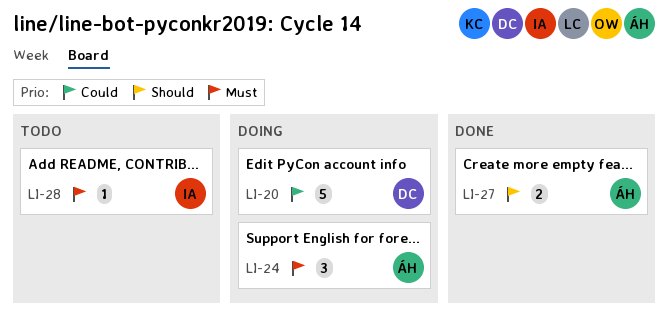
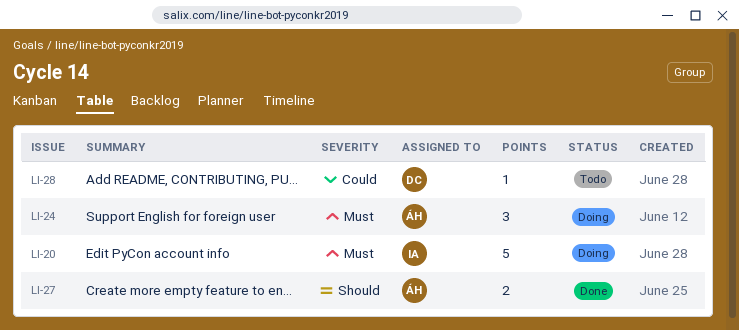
LI-20, owner: DC -> IA
LI-20, priority: Could -> Must
LI-28, owner: IA -> DC
LI-28, priority: Must -> Could

